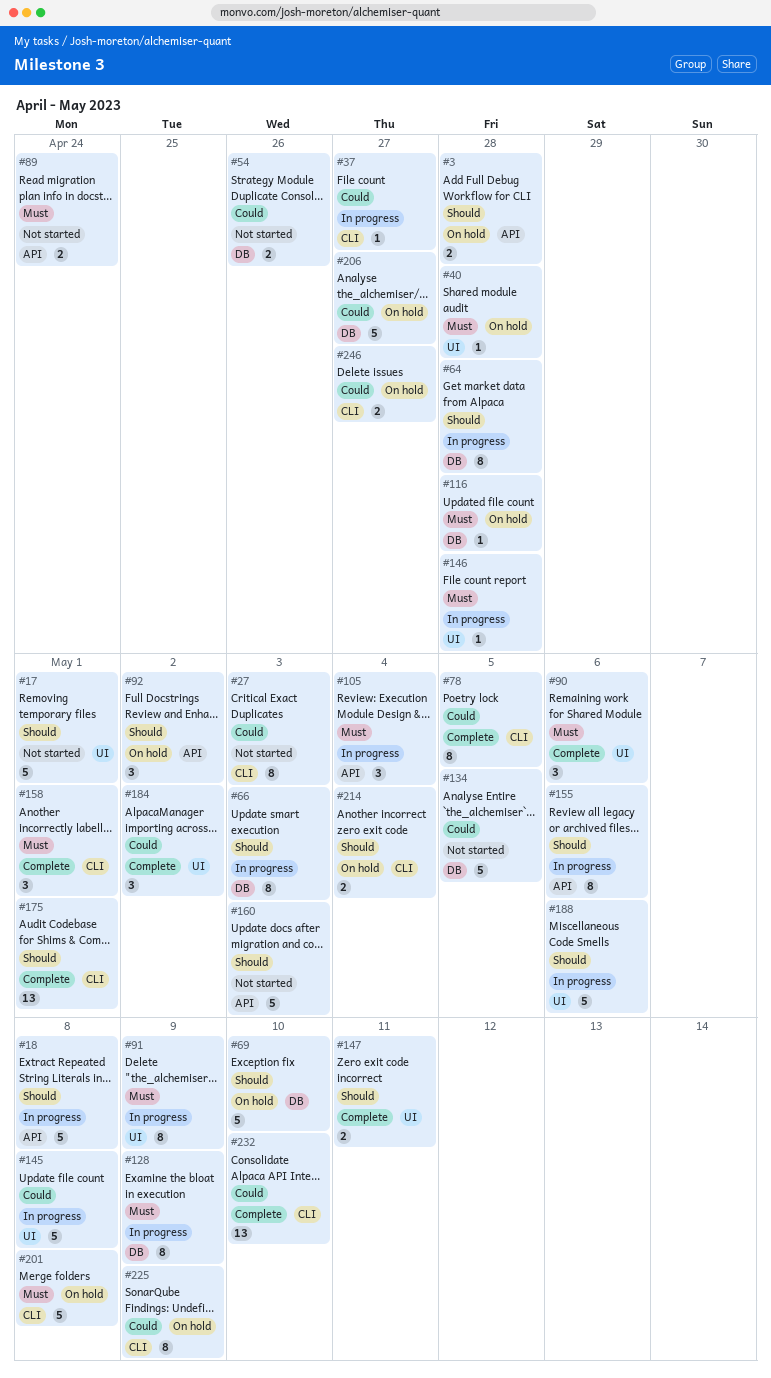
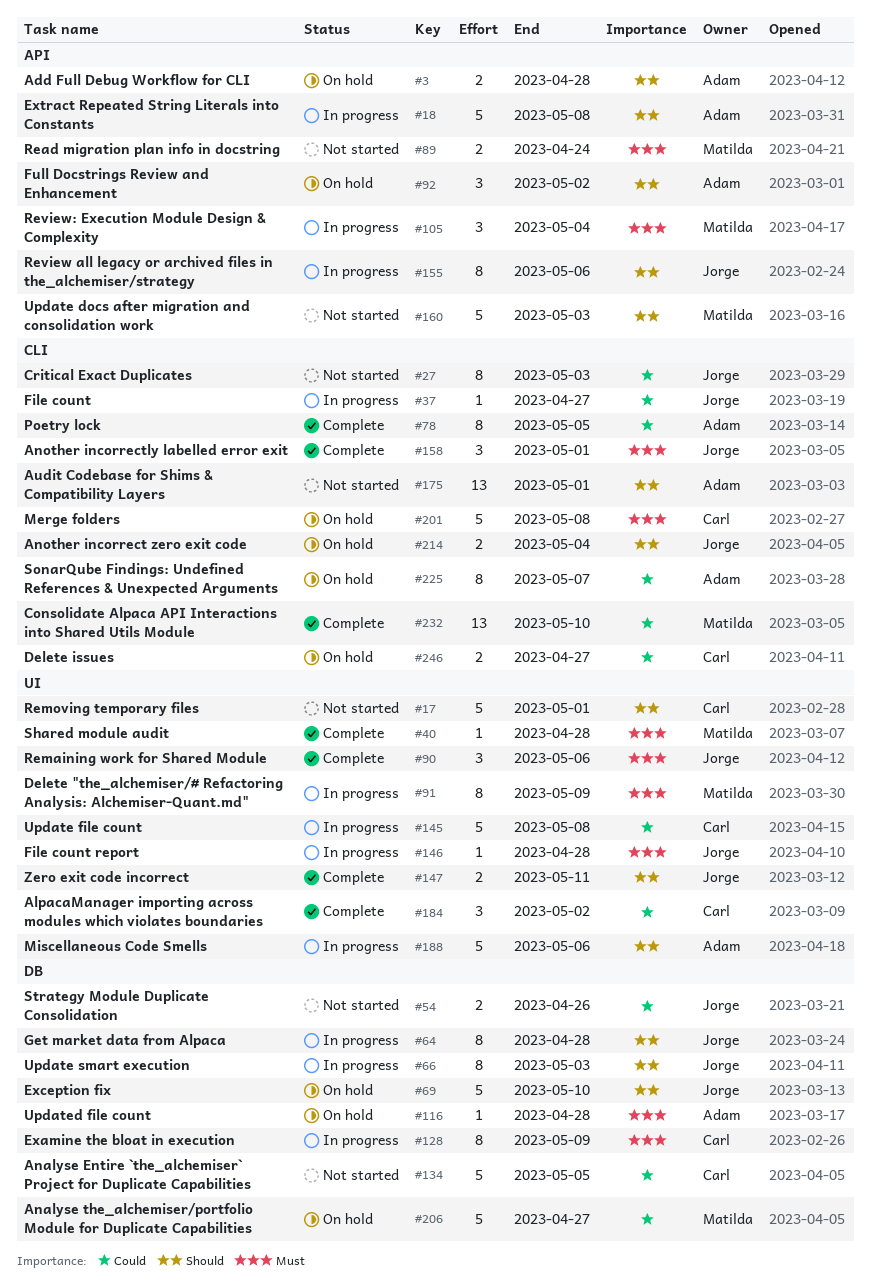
#40, status: On hold -> Complete
#175, status: Complete -> Not started
#225, due: May 9 -> May 7

